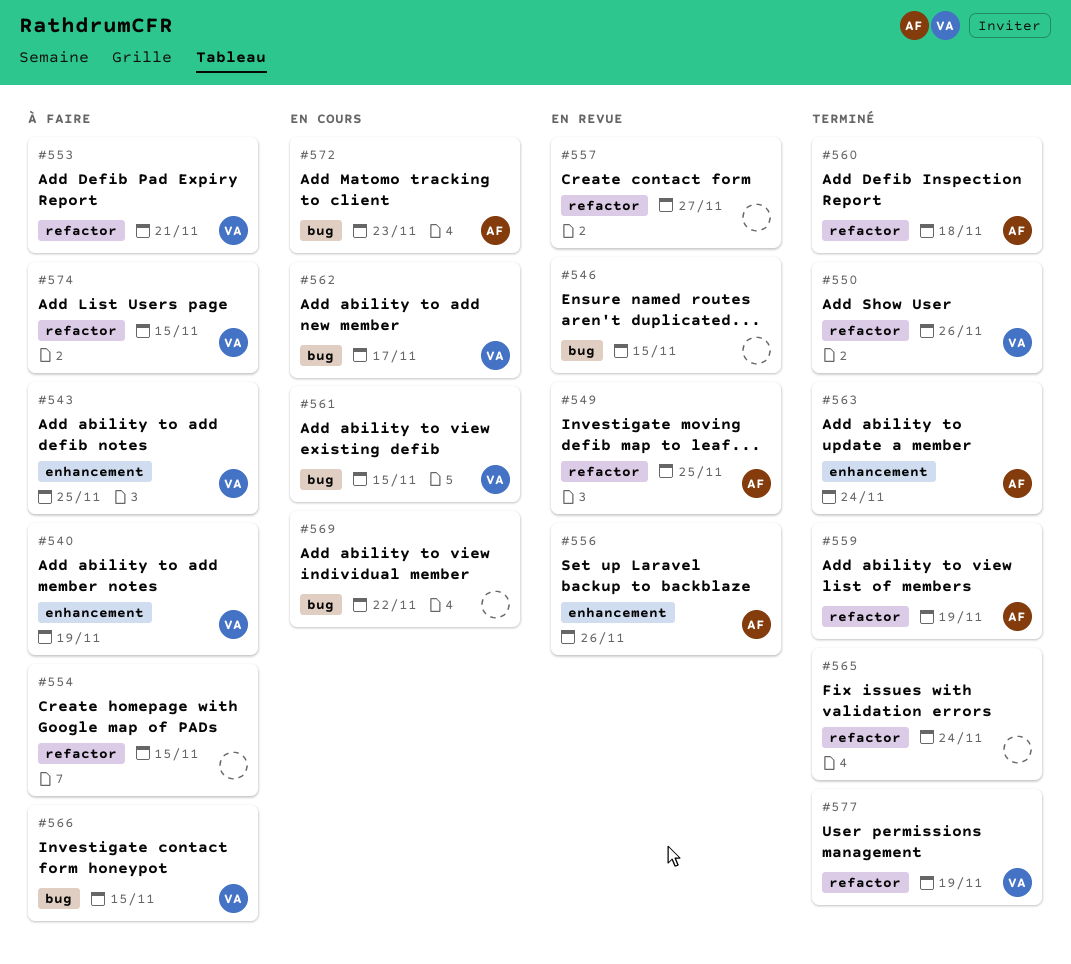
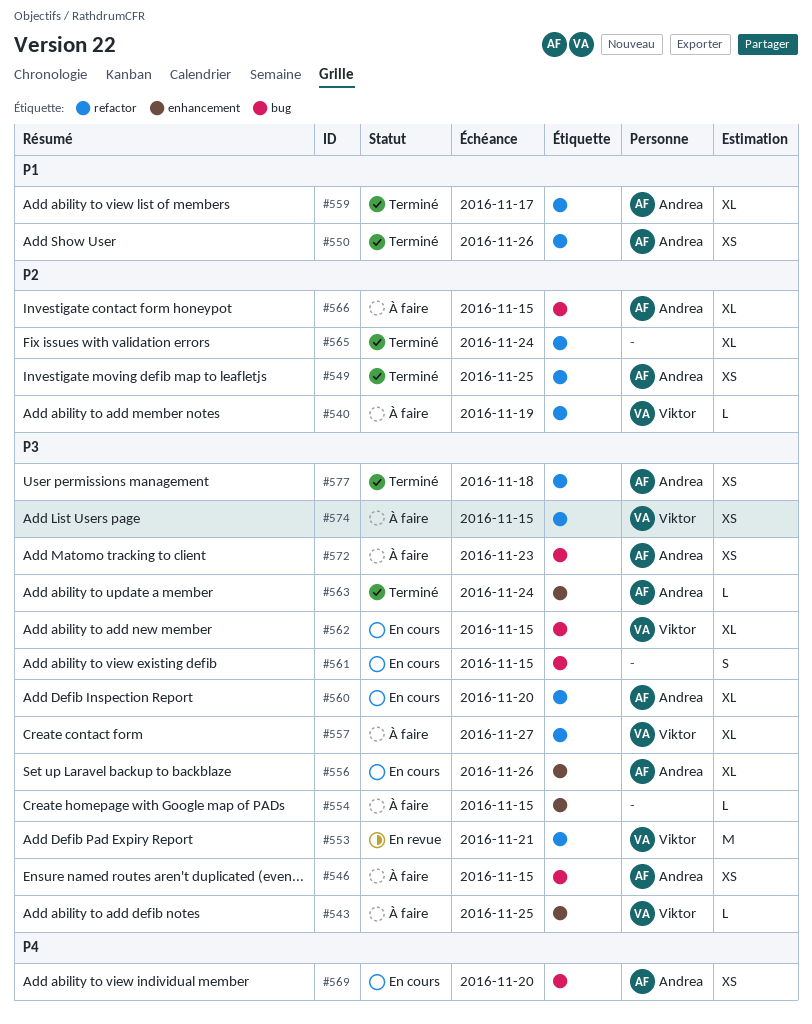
#540, label: enhancement -> refactor
#546, status: En revue -> À faire
#546, owner: none -> Andrea
#549, status: En revue -> Terminé
#550, owner: Viktor -> Andrea
#553, status: À faire -> En revue
#554, label: refactor -> enhancement
#556, status: En revue -> En cours
#557, status: En revue -> À faire
#557, owner: none -> Viktor
#559, due: Nov 19 -> Nov 17
#560, status: Terminé -> En cours
#560, due: Nov 18 -> Nov 20
#561, owner: Viktor -> none
#562, due: Nov 17 -> Nov 15
#566, owner: Viktor -> Andrea
#569, owner: none -> Andrea
#569, due: Nov 22 -> Nov 20
#572, status: En cours -> À faire
#577, owner: Viktor -> Andrea
#577, due: Nov 19 -> Nov 18

